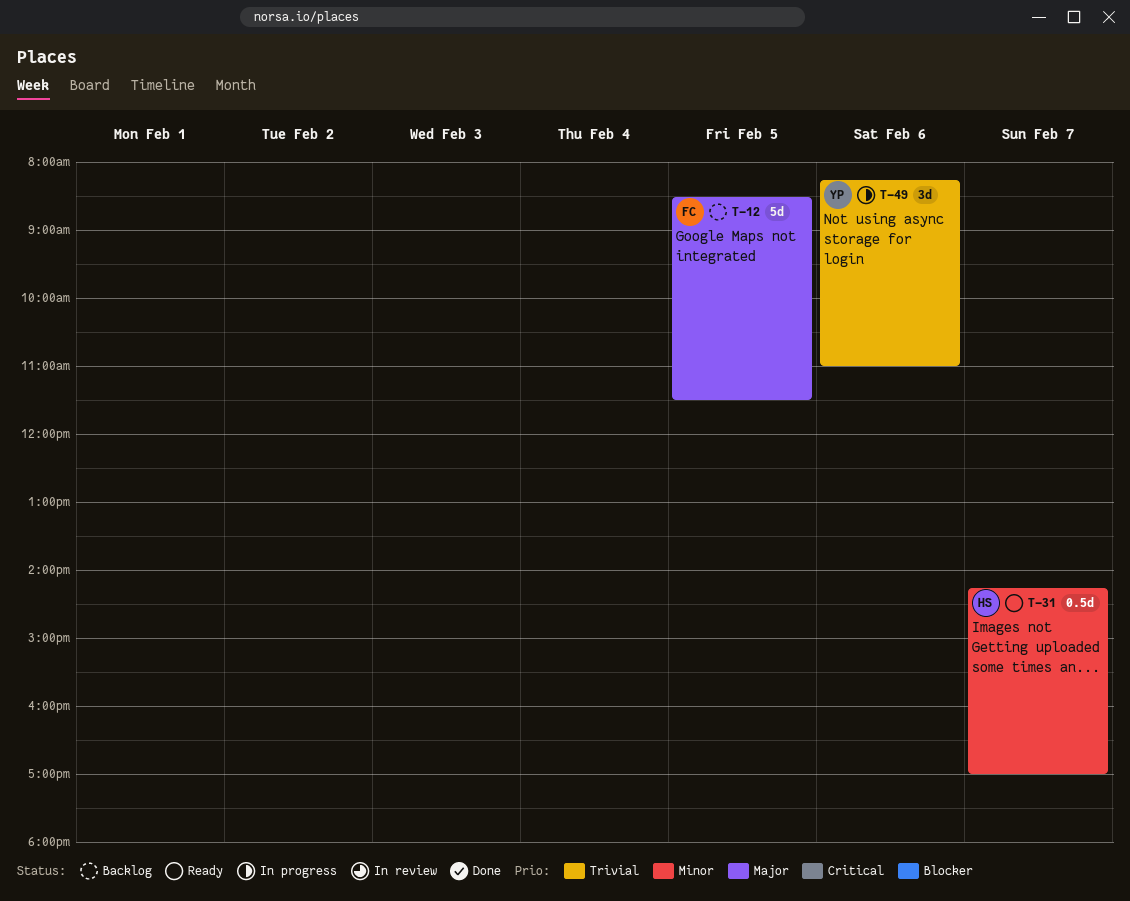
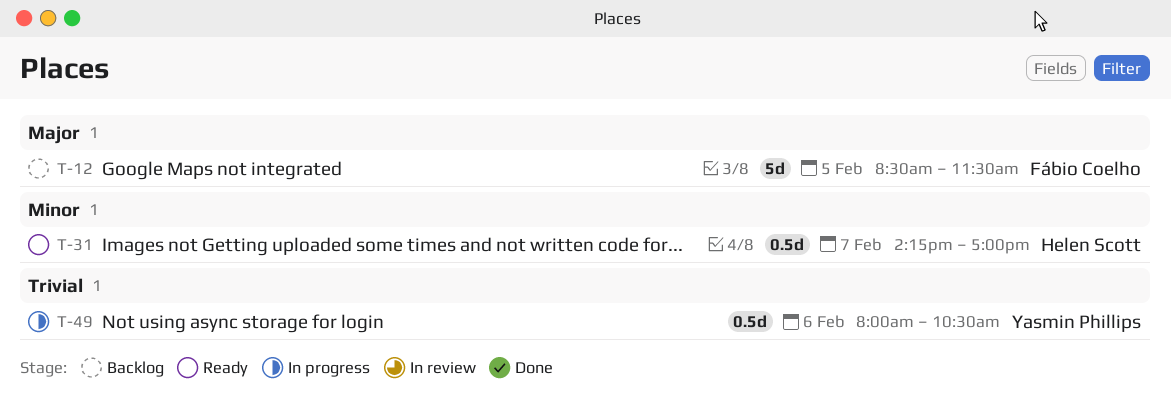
T-49, estimate: 3d -> 0.5d
T-49, begins: 08:15 -> 08:00
T-49, ends: 11:00 -> 10:30

